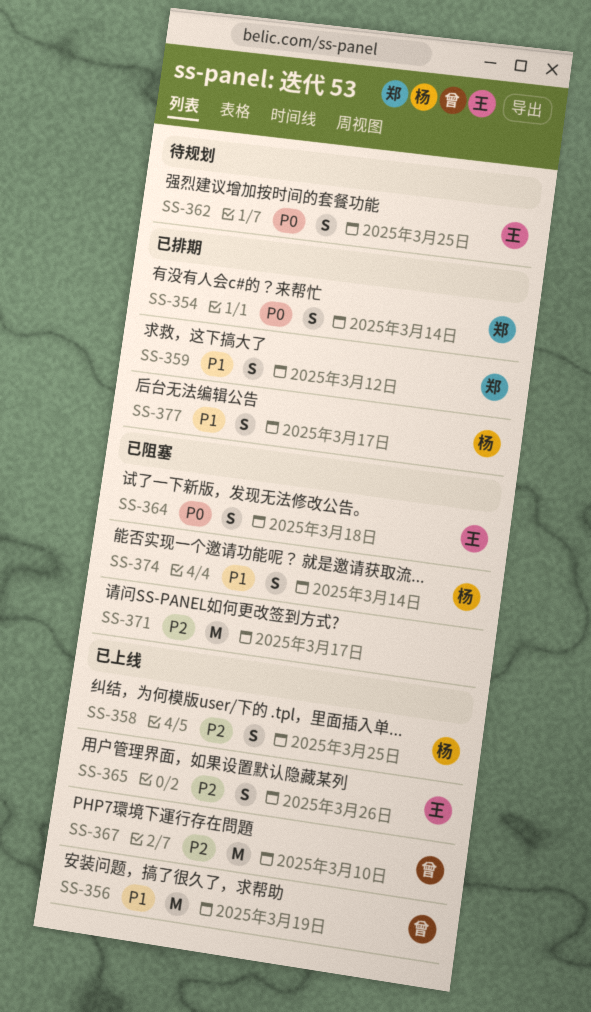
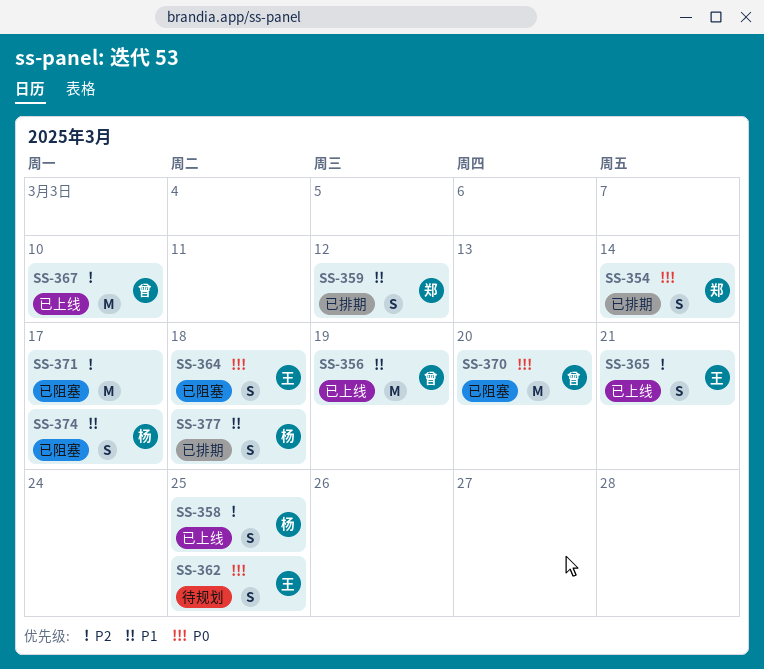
SS-365, due: Mar 26 -> Mar 21
SS-370: none -> present
SS-374, due: Mar 14 -> Mar 17
SS-377, due: Mar 17 -> Mar 18

